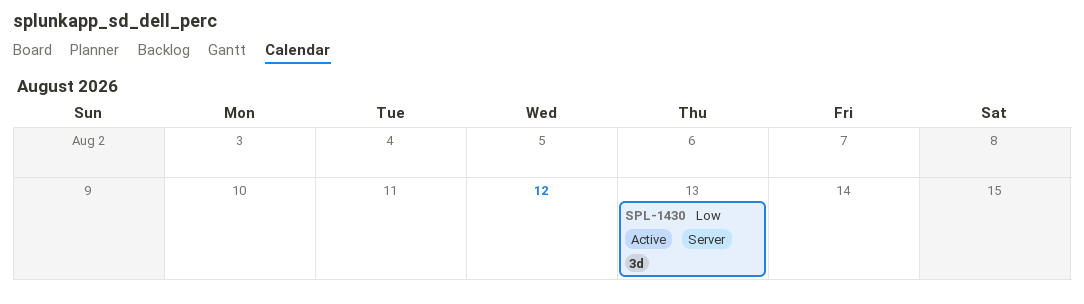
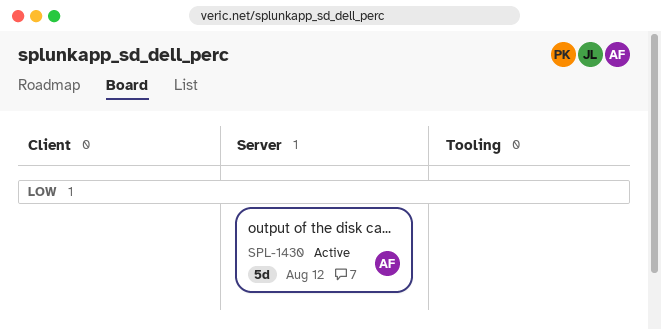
SPL-1430, estimate: 3d -> 5d
SPL-1430, due: Aug 13 -> Aug 12

